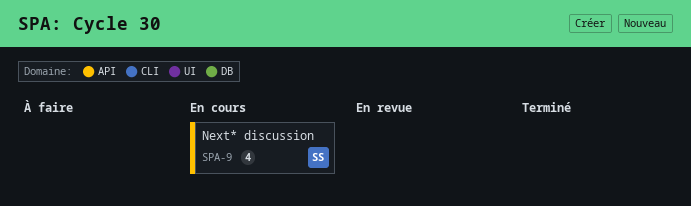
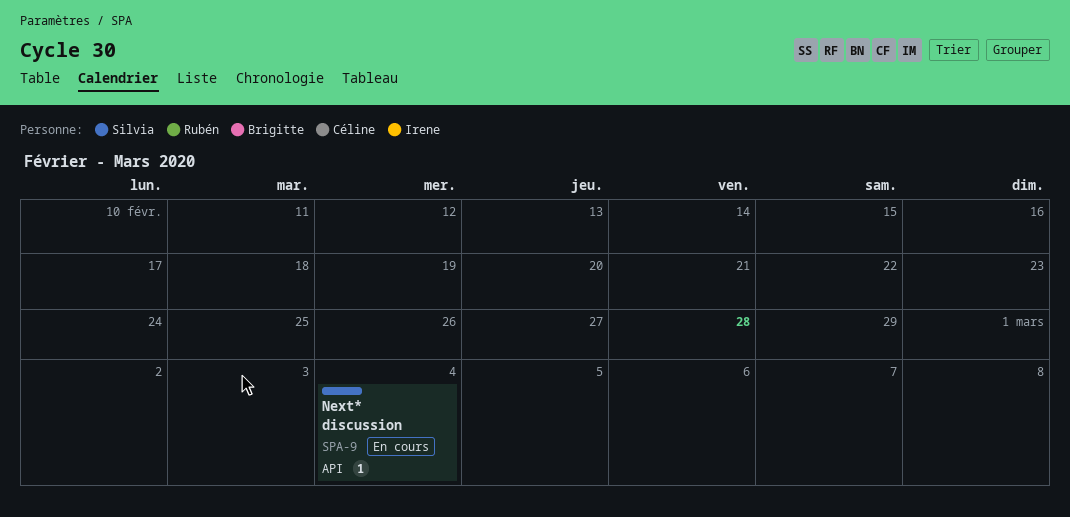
SPA-9, estimate: 4 -> 1

